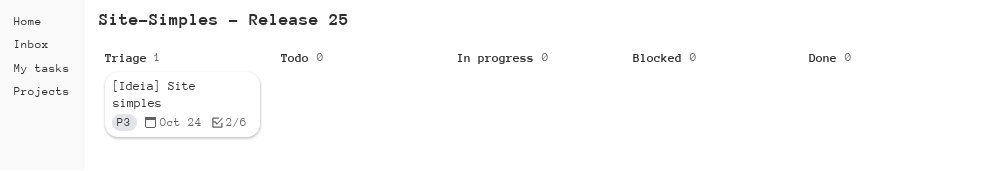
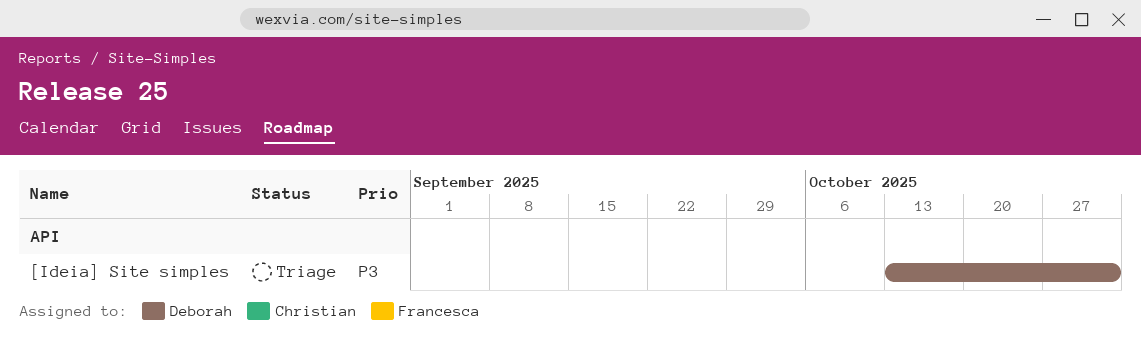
[Ideia] Site simples, due: Oct 24 -> Oct 31

